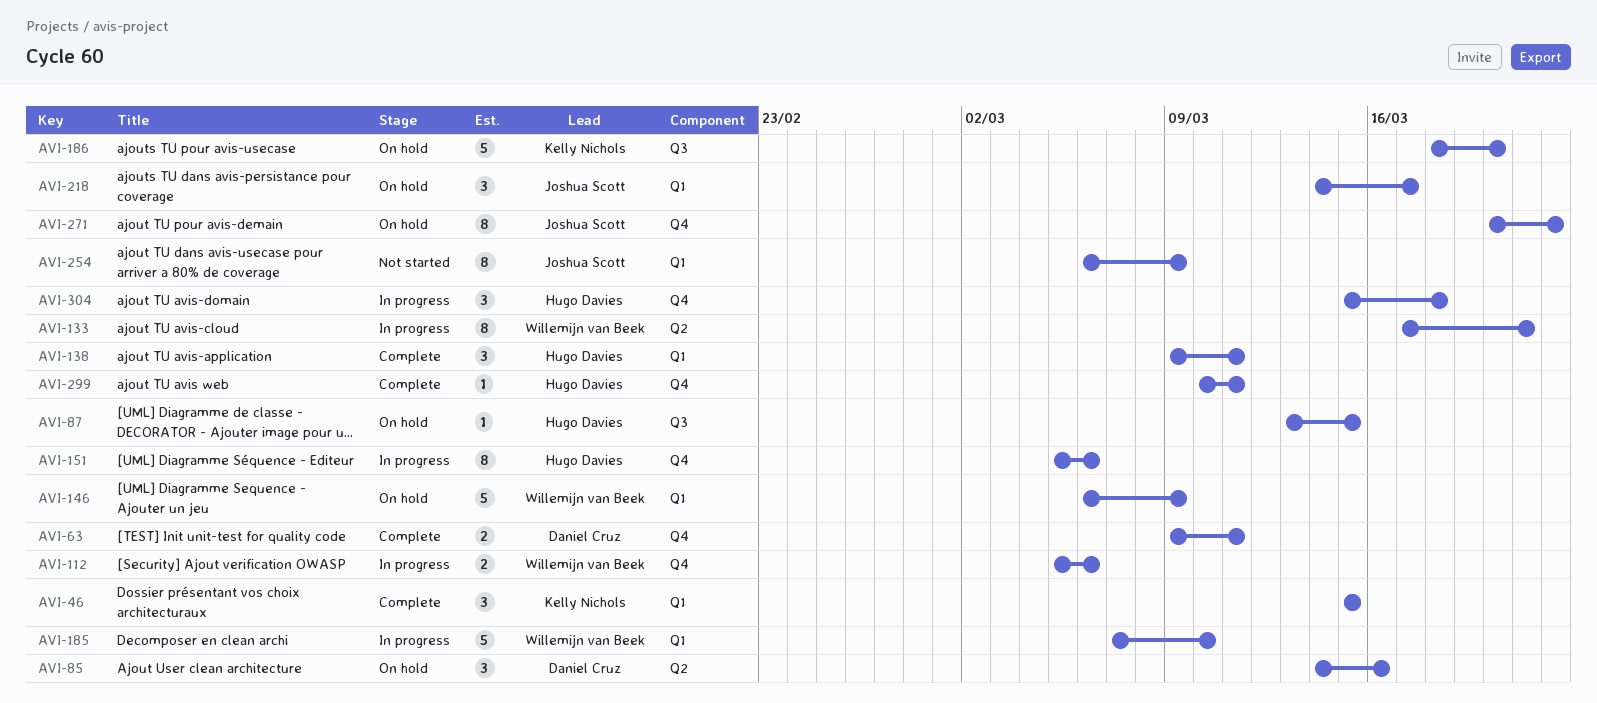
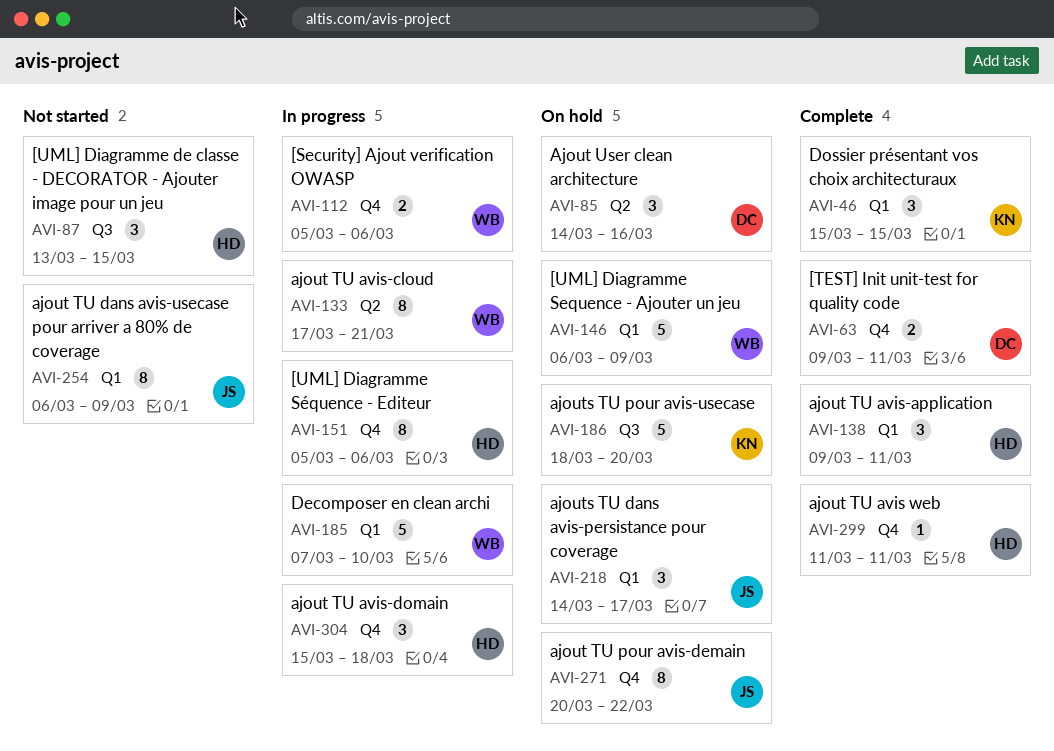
AVI-87, status: On hold -> Not started
AVI-87, estimate: 1 -> 3
AVI-299, start: Mar 10 -> Mar 11

